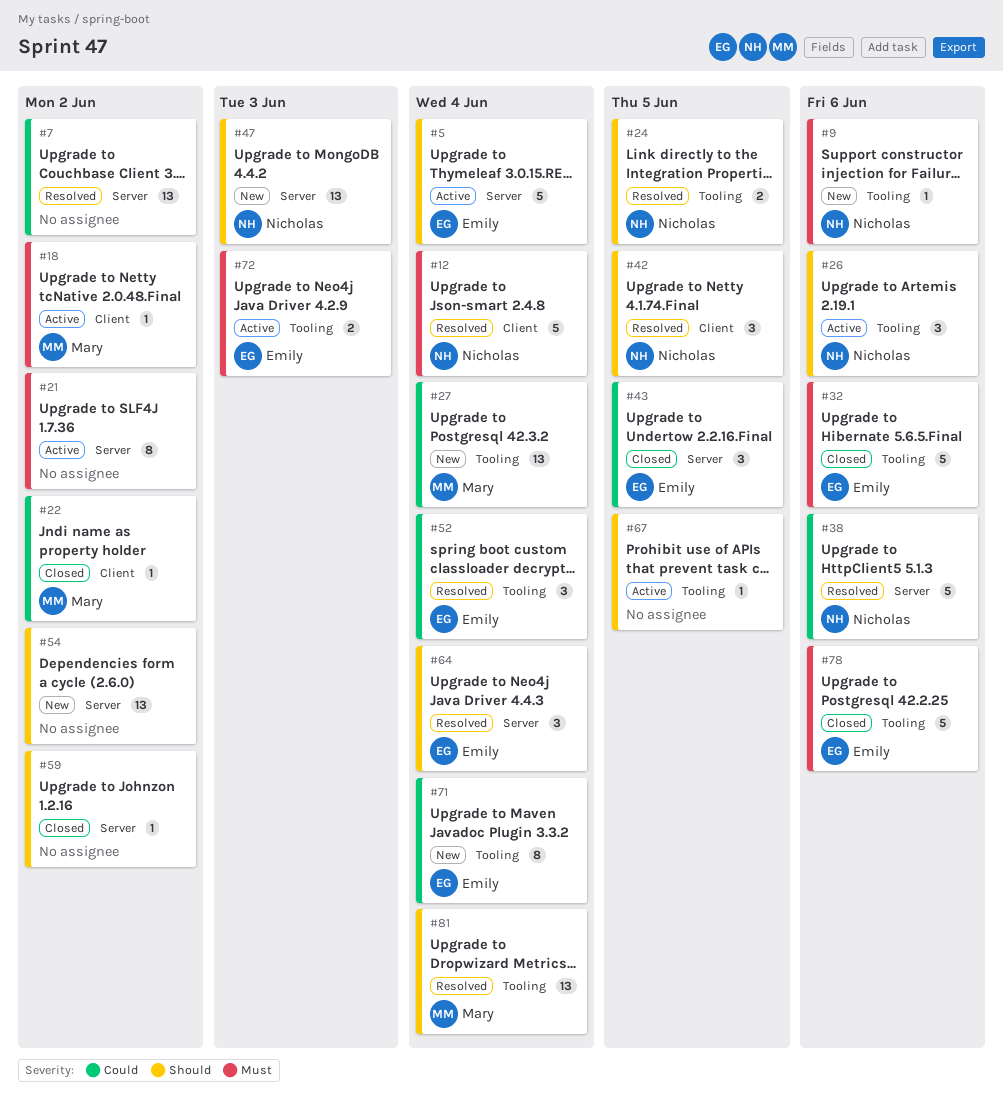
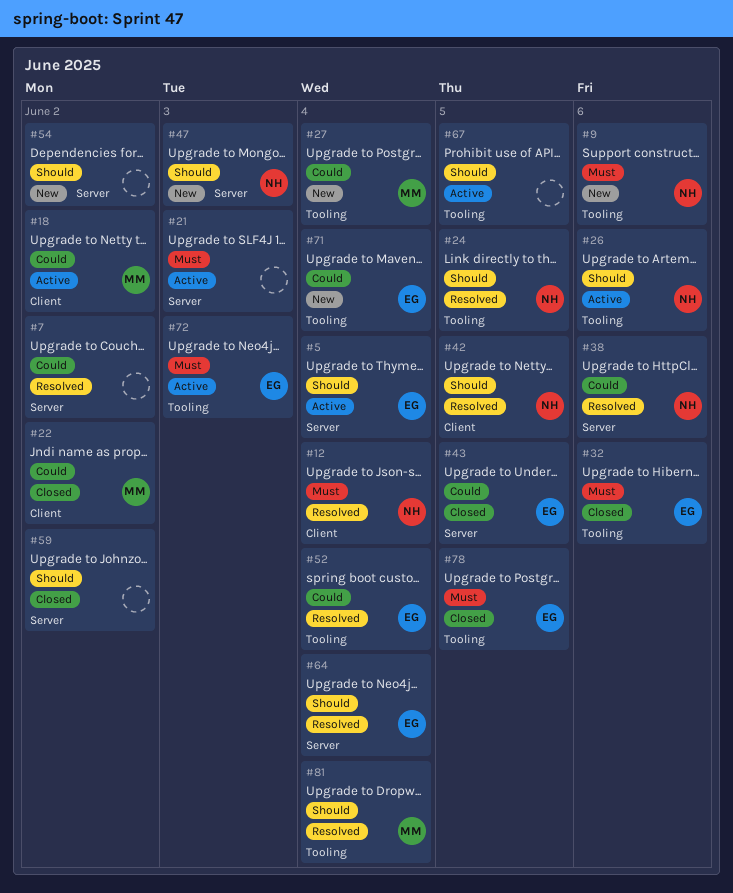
#18, priority: Must -> Could
#21, due: Jun 2 -> Jun 3
#78, due: Jun 6 -> Jun 5

